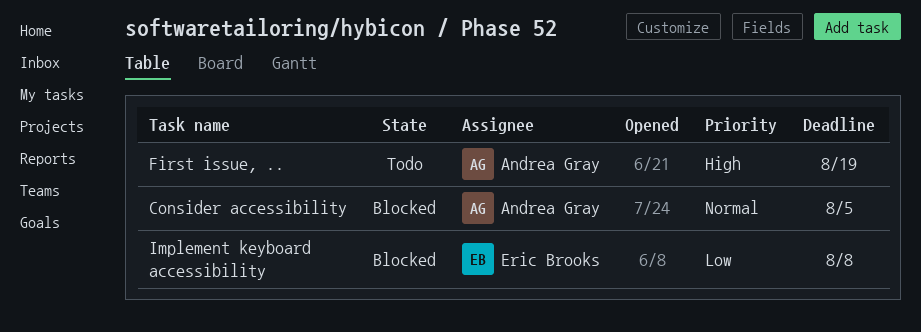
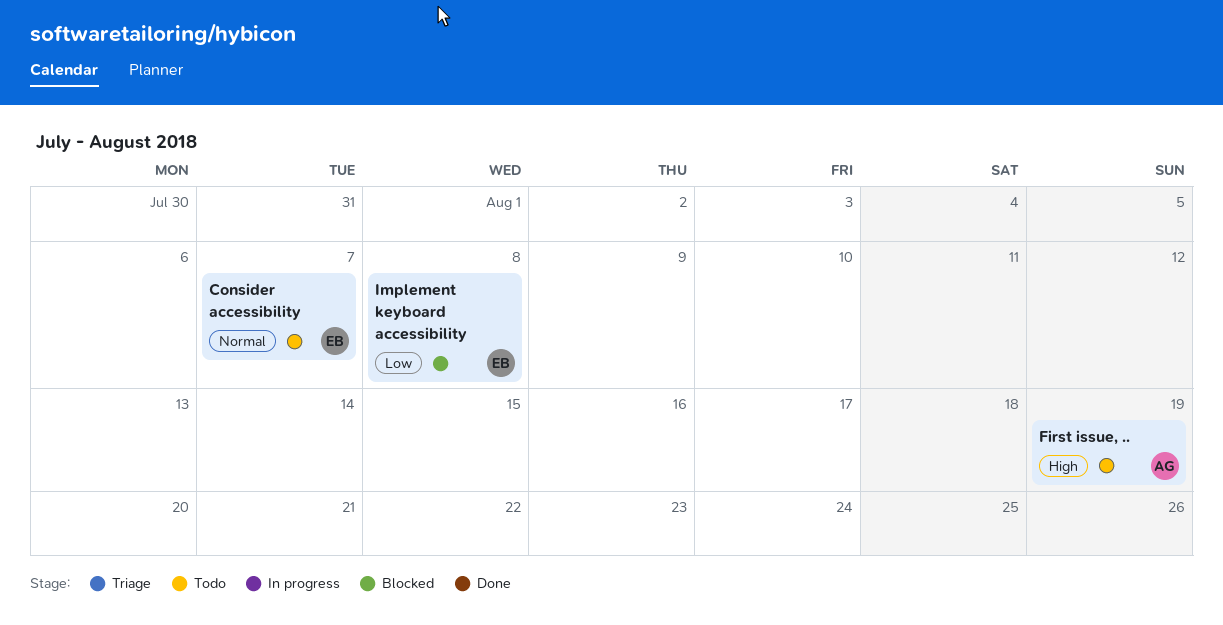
Consider accessibility, status: Blocked -> Todo
Consider accessibility, owner: Andrea Gray -> Eric Brooks
Consider accessibility, due: Aug 5 -> Aug 7

